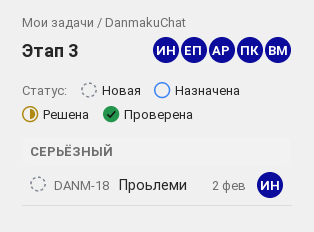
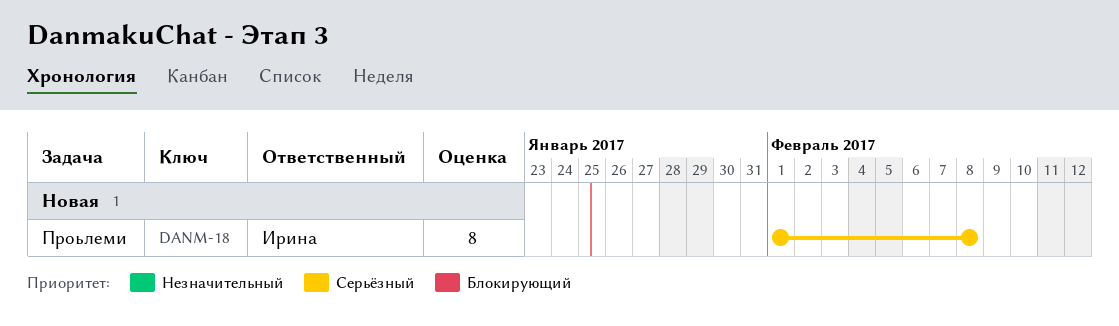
DANM-18, due: Feb 2 -> Feb 8

